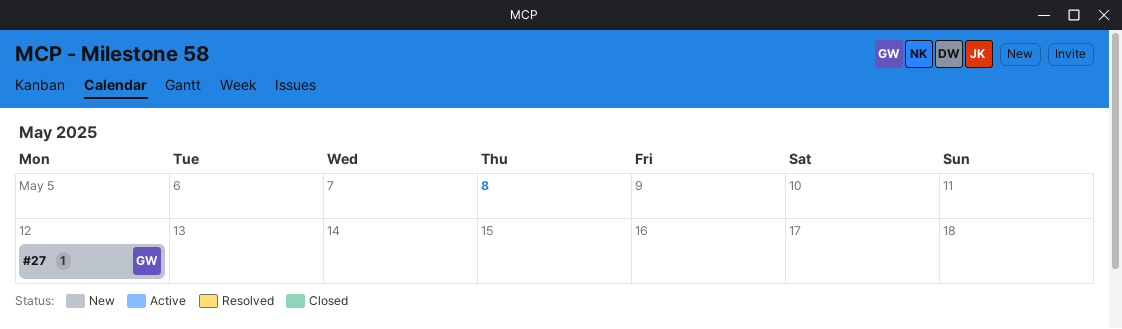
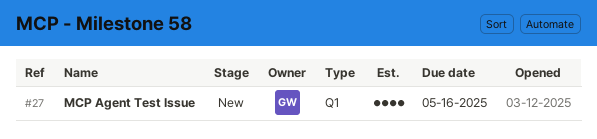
#27, estimate: 1 -> 4
#27, due: May 12 -> May 16

